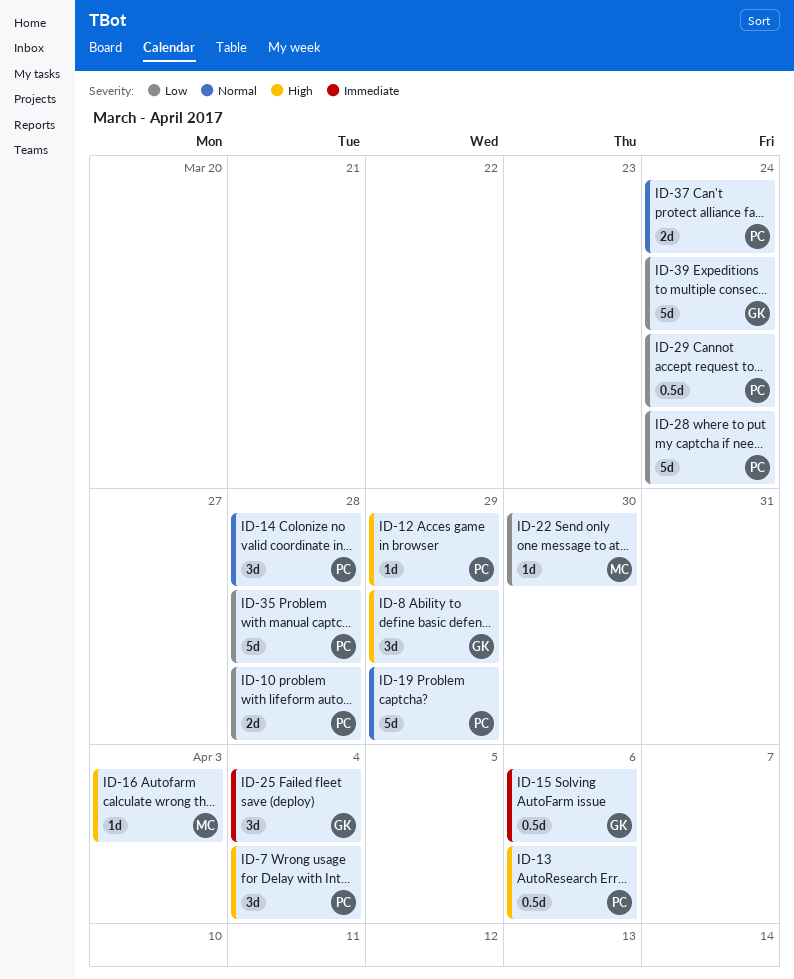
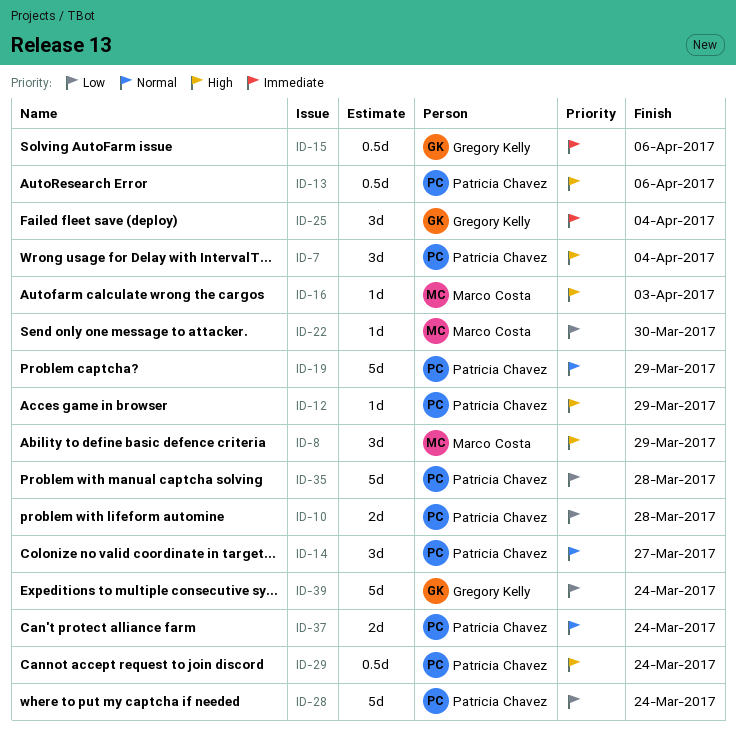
ID-8, owner: Gregory Kelly -> Marco Costa
ID-14, due: Mar 28 -> Mar 27
ID-29, priority: Low -> High

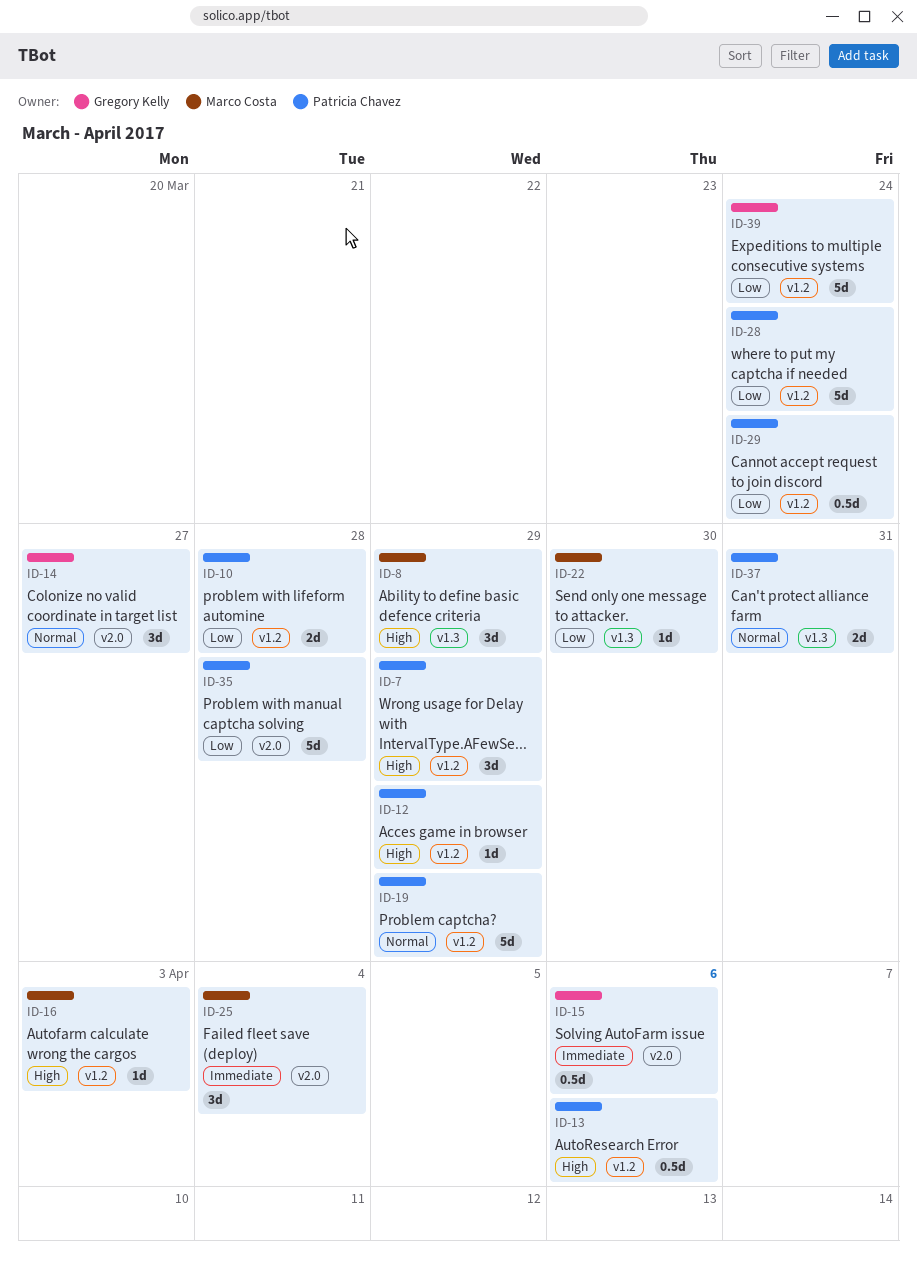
ID-7, due: Apr 4 -> Mar 29
ID-14, owner: Patricia Chavez -> Gregory Kelly
ID-25, owner: Gregory Kelly -> Marco Costa
ID-29, priority: High -> Low
ID-37, due: Mar 24 -> Mar 31

